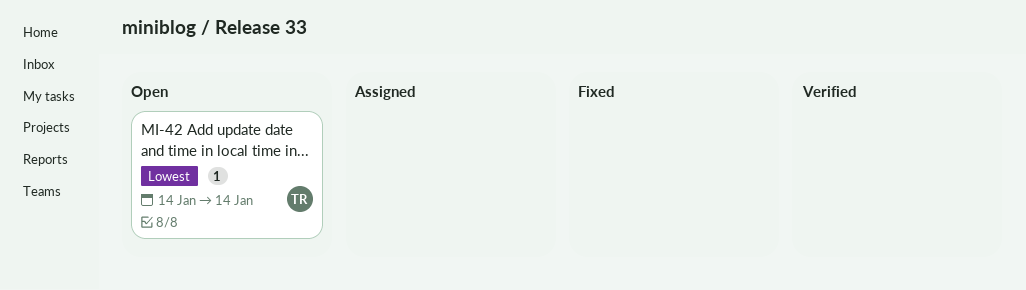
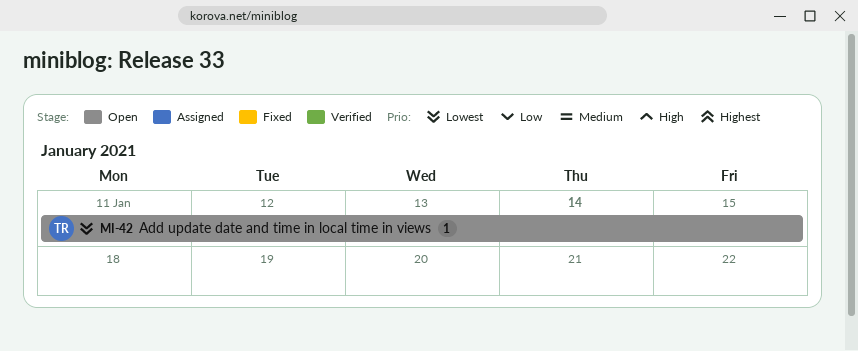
MI-42, start: Jan 14 -> Jan 11
MI-42, due: Jan 14 -> Jan 15

